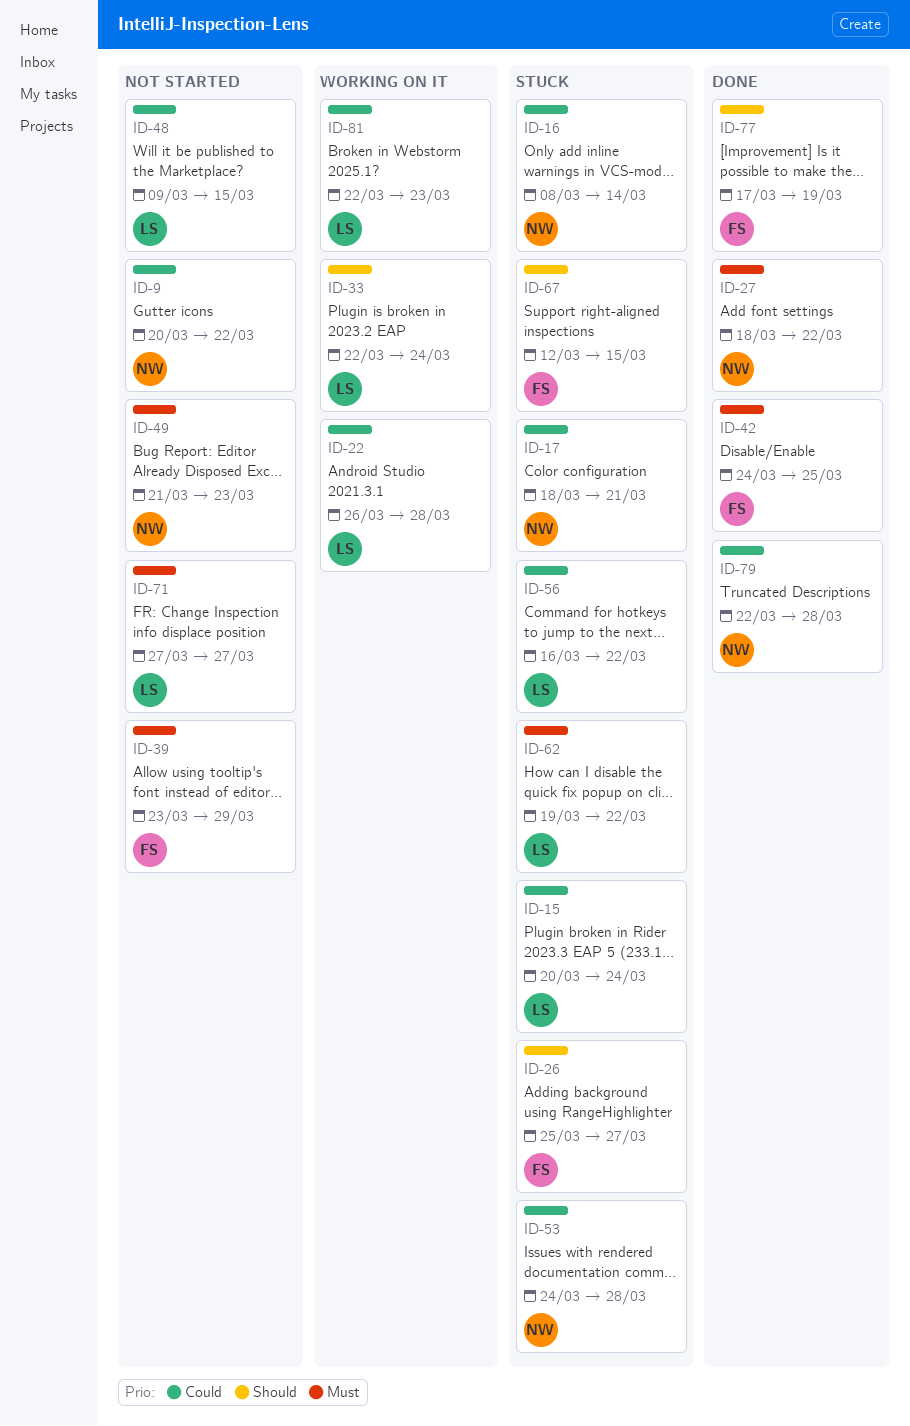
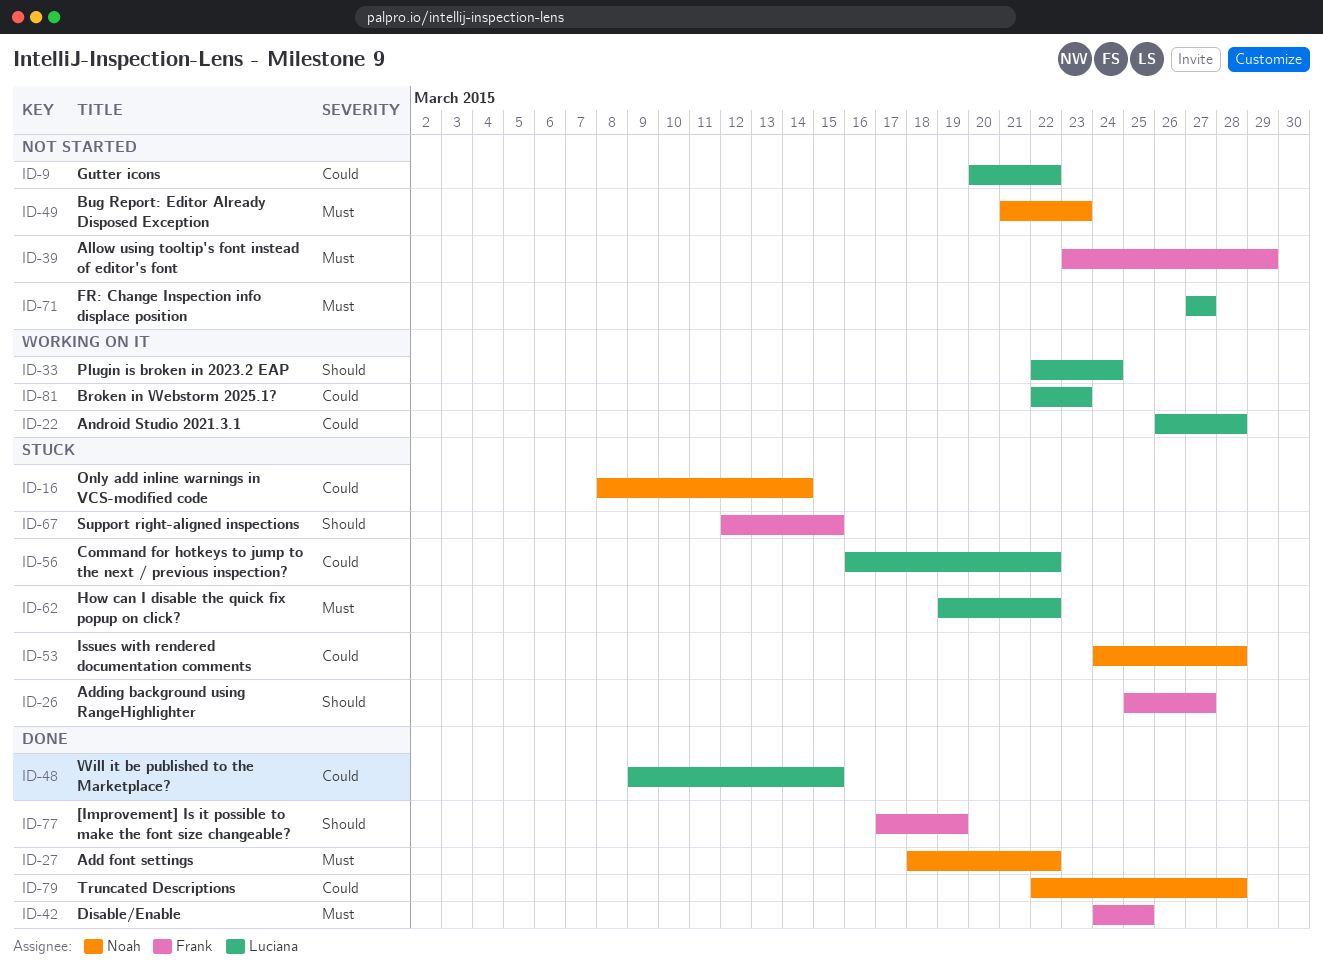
ID-9, owner: Noah -> Luciana
ID-15: present -> none
ID-17: present -> none
ID-48, status: Not started -> Done

